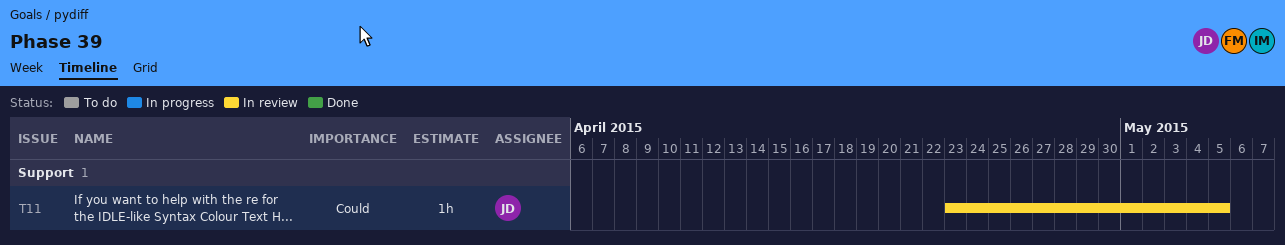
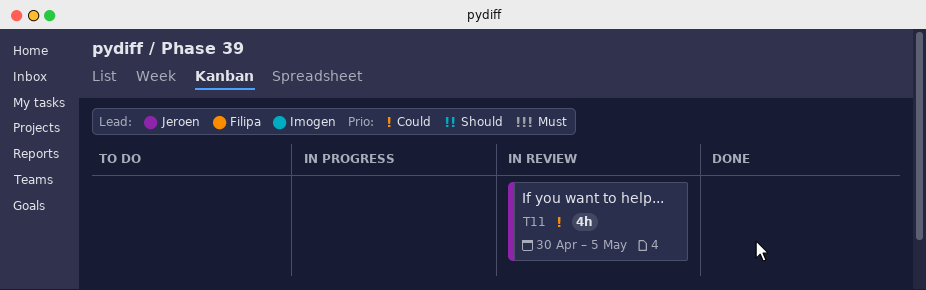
T11, estimate: 1h -> 4h
T11, start: Apr 23 -> Apr 30

